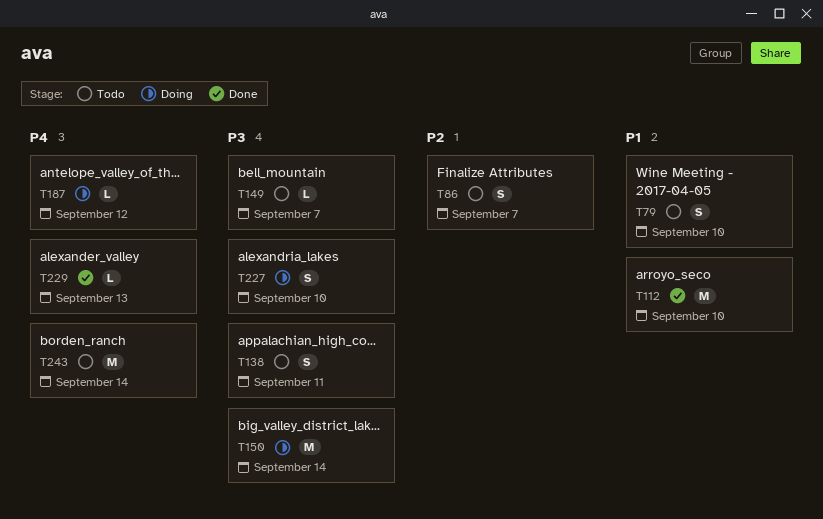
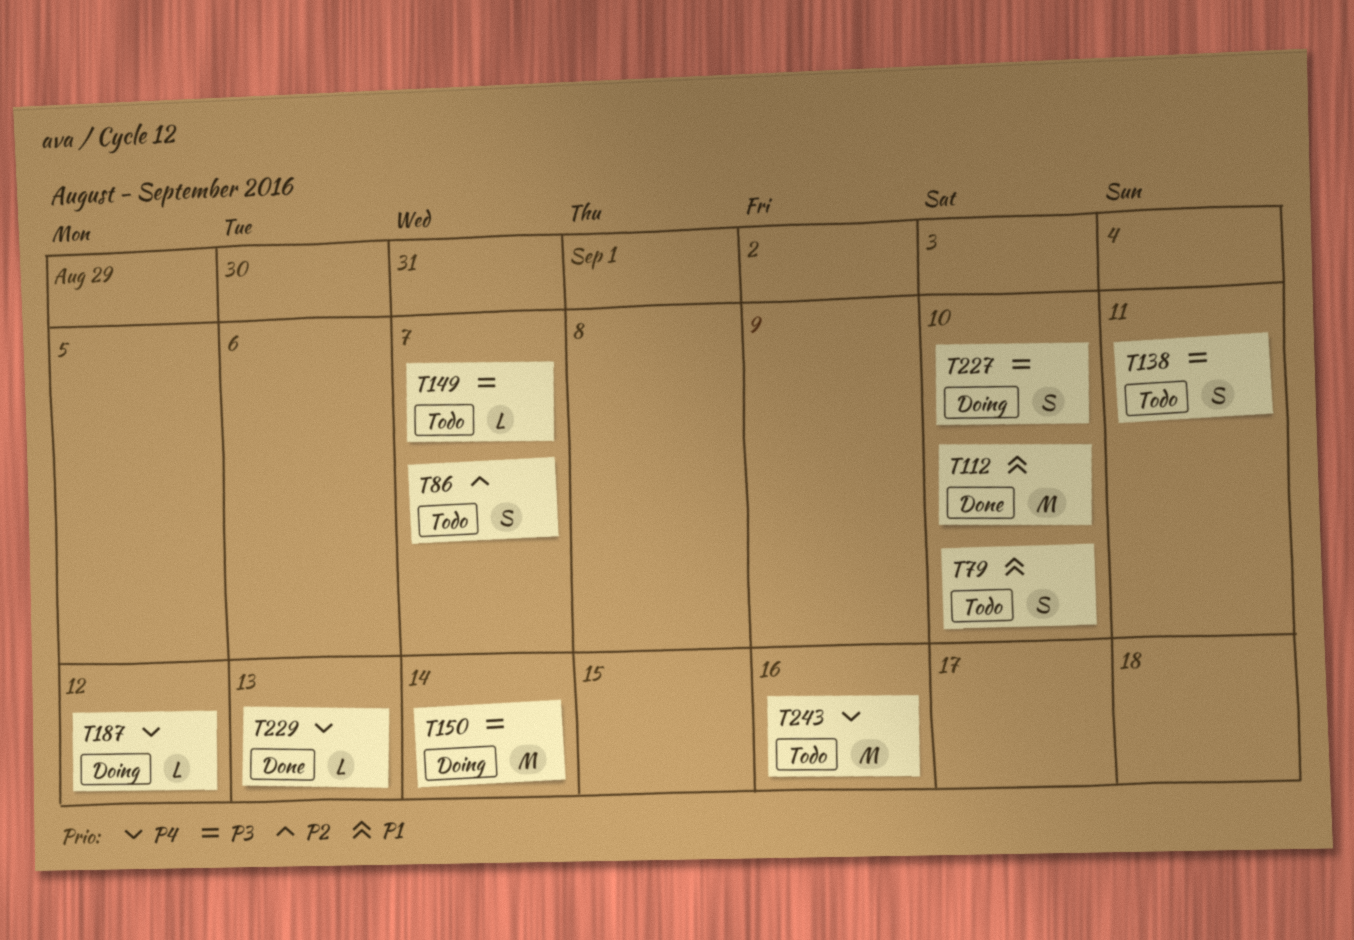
T243, due: Sep 14 -> Sep 16

